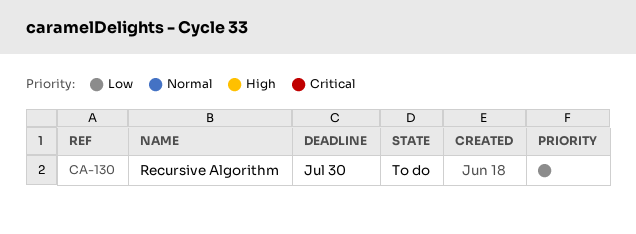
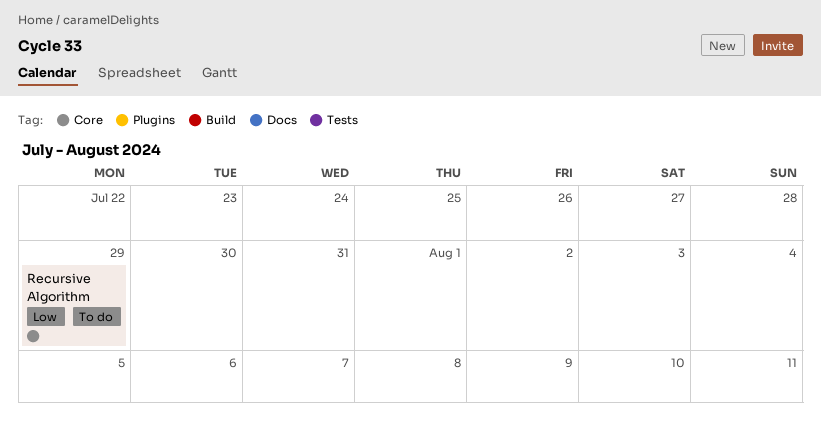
Recursive Algorithm, due: Jul 30 -> Jul 29

